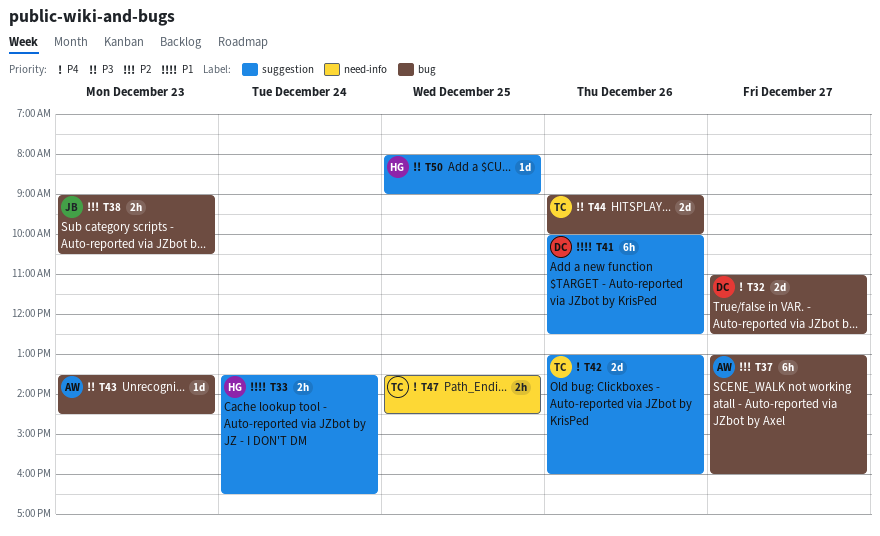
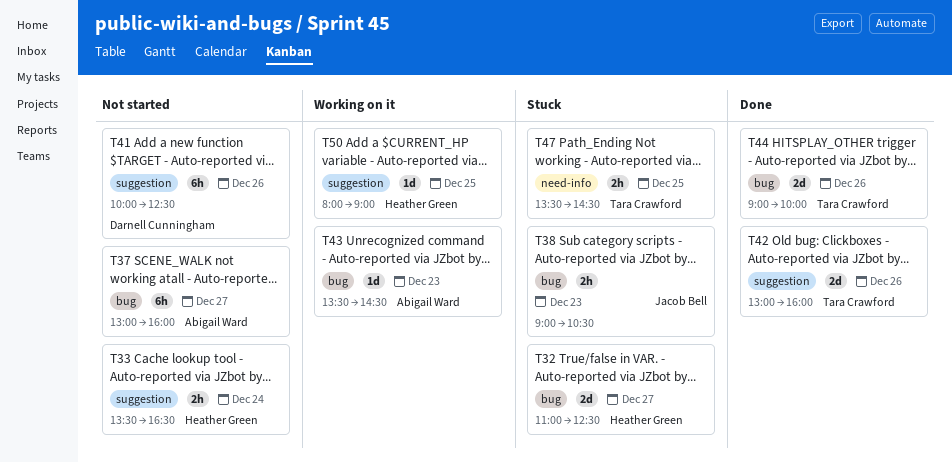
T32, owner: Darnell Cunningham -> Heather Green

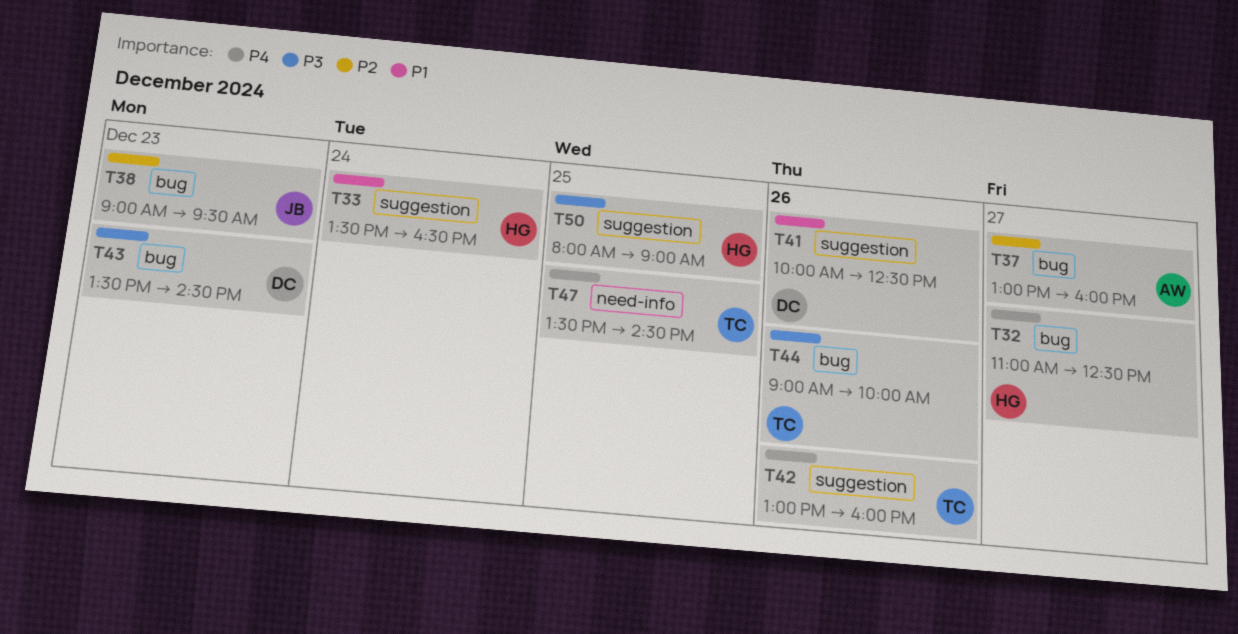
T38, ends: 10:30 -> 09:30
T43, owner: Abigail Ward -> Darnell Cunningham

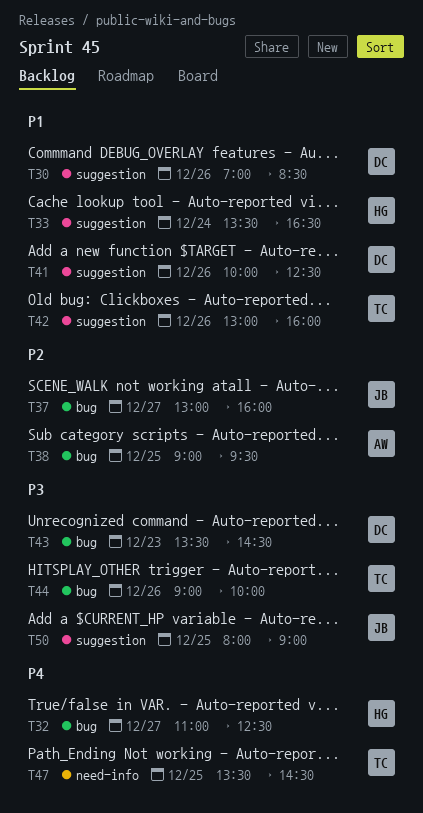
T30: none -> present
T37, owner: AW -> JB
T38, owner: JB -> AW
T38, day: Dec 23 -> Dec 25
T42, priority: P4 -> P1
T50, owner: HG -> JB

